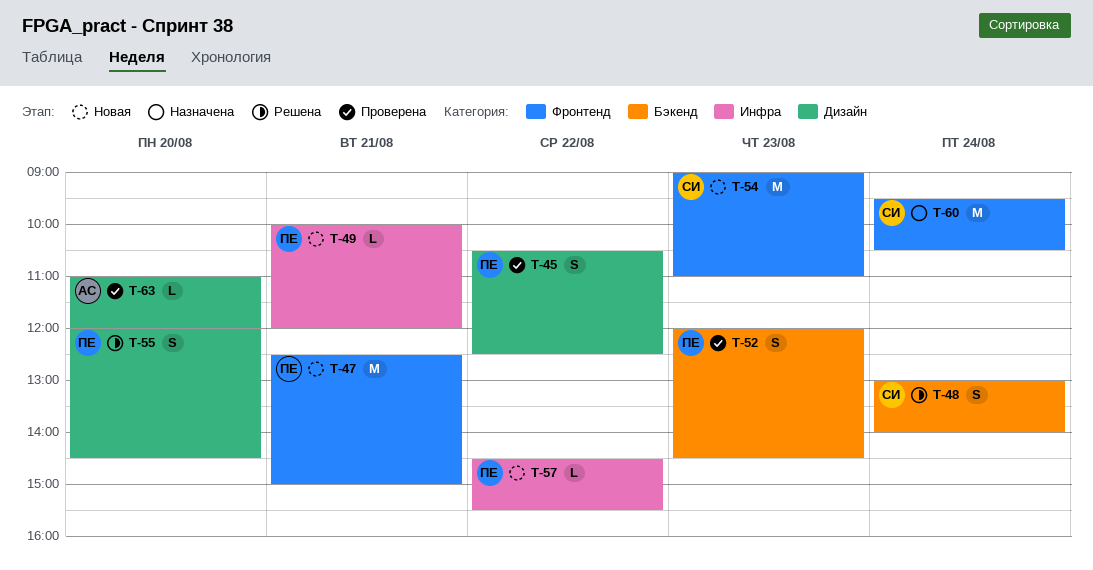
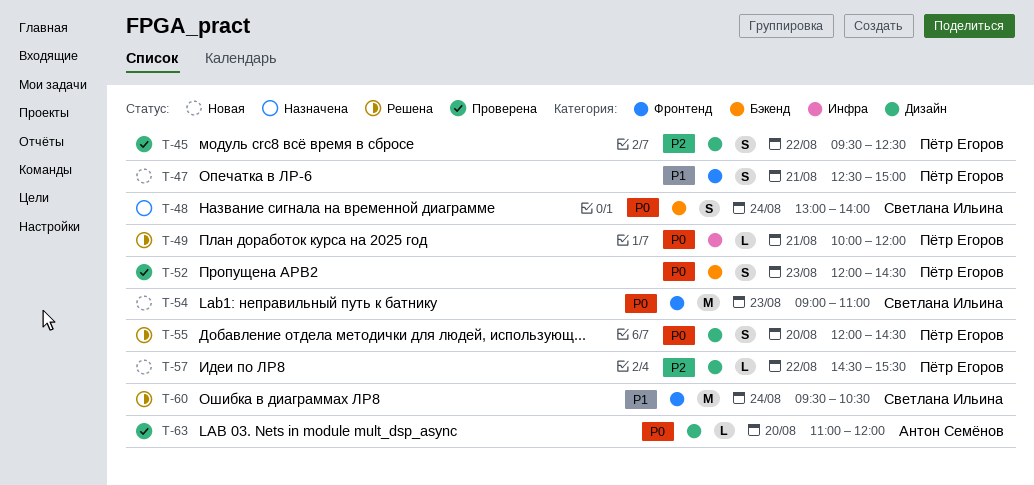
T-45, begins: 10:30 -> 09:30
T-47, estimate: M -> S
T-48, status: Решена -> Назначена
T-49, status: Новая -> Решена
T-57, label: Инфра -> Дизайн
T-60, status: Назначена -> Решена

